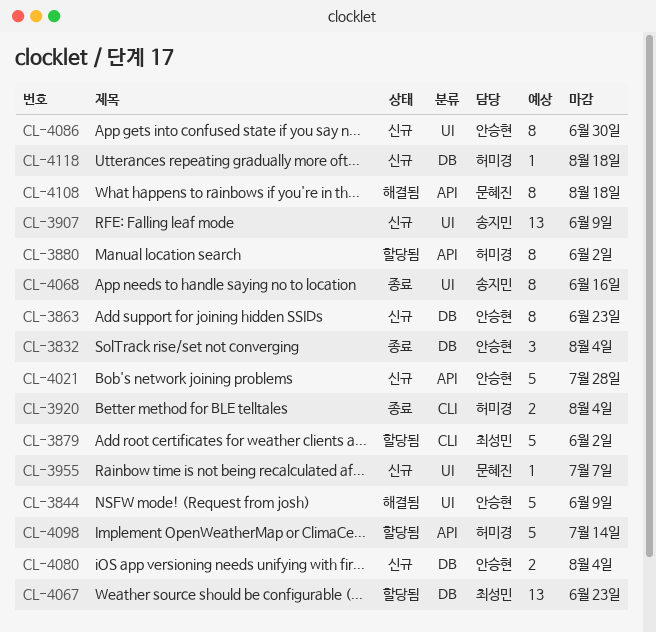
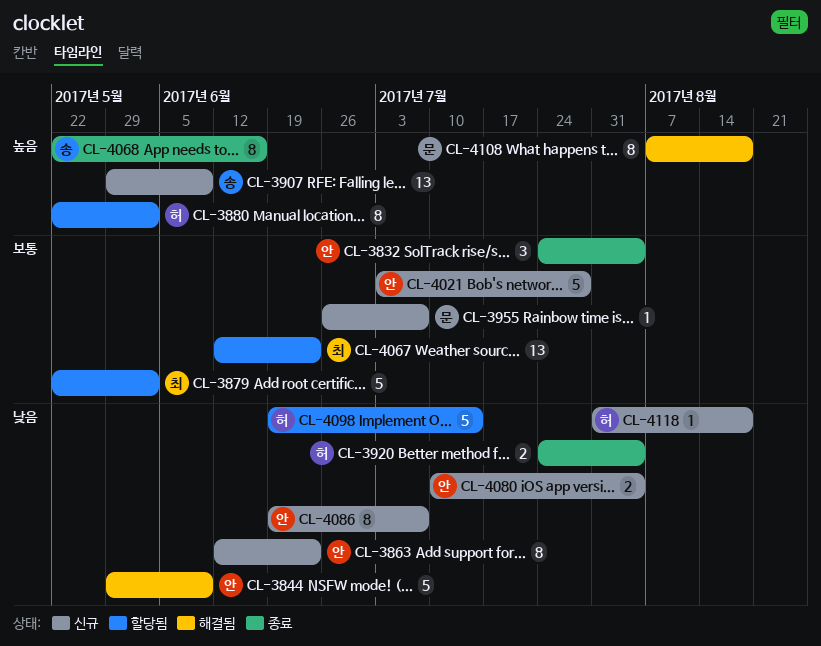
CL-4086, due: Jun 30 -> Jul 7

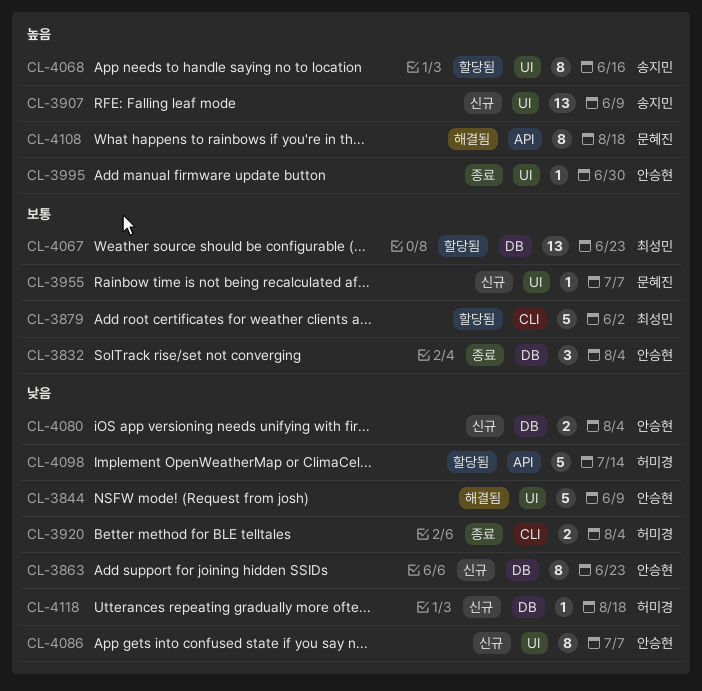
CL-3880: present -> none
CL-3995: none -> present
CL-4021: present -> none
CL-4068, status: 종료 -> 할당됨

